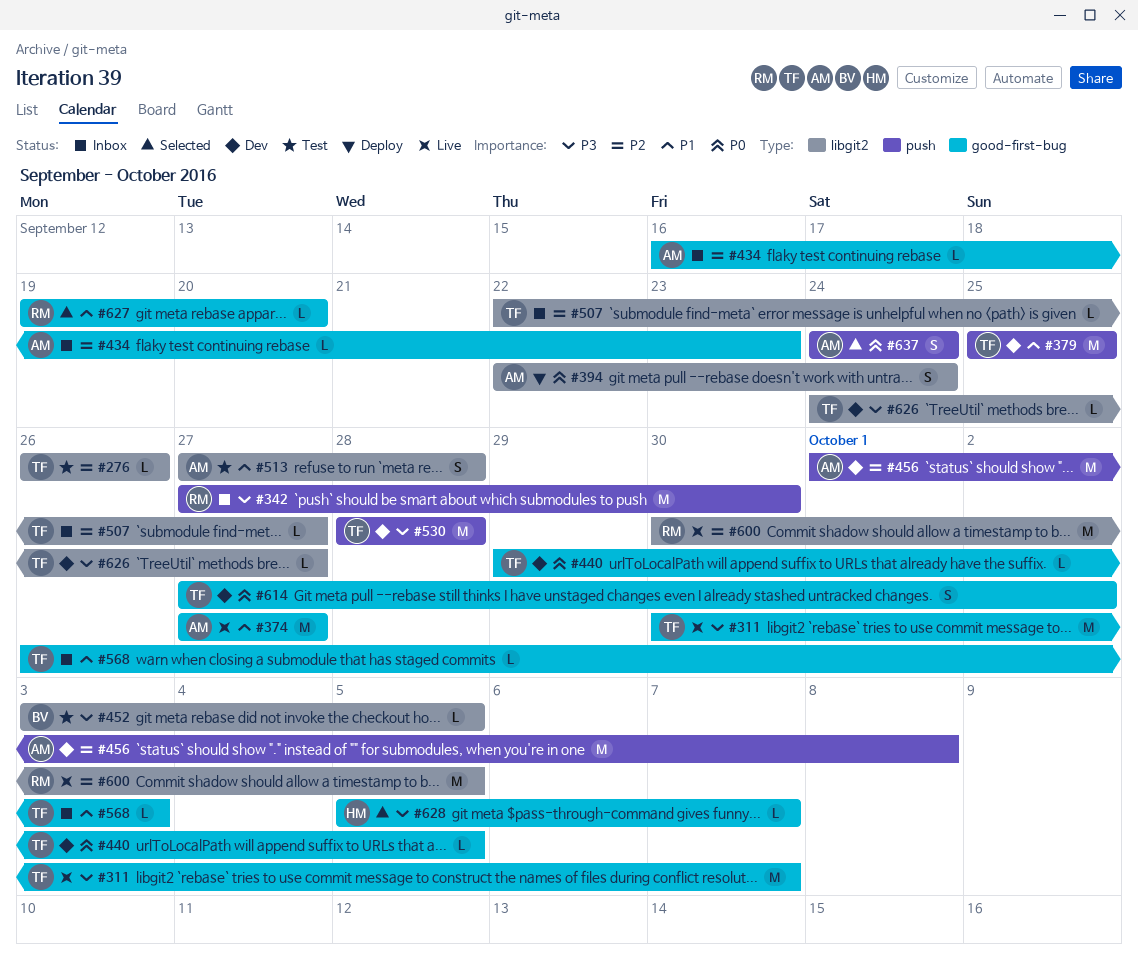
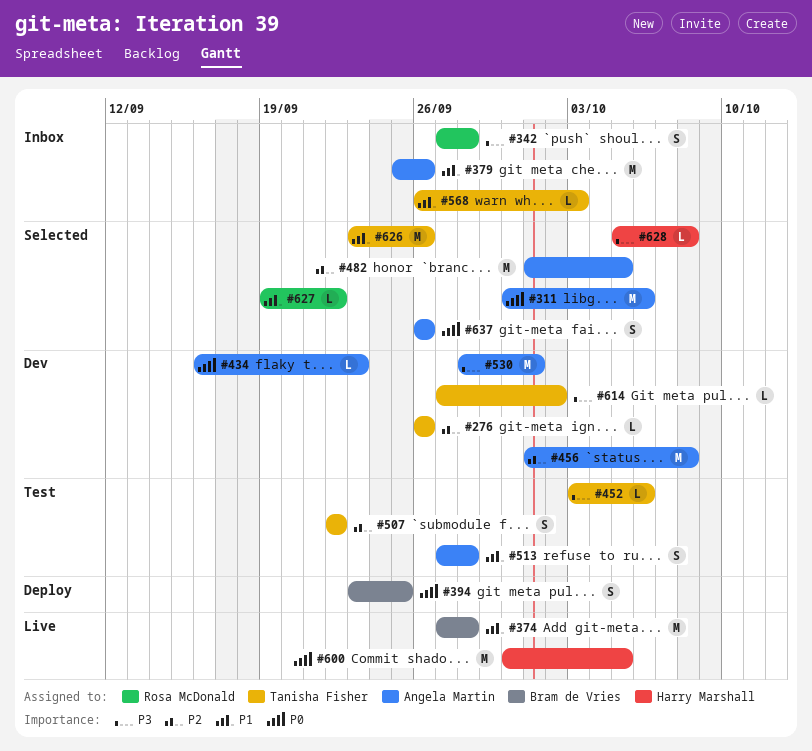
#276, status: Test -> Dev
#311, status: Live -> Selected
#311, owner: Tanisha Fisher -> Angela Martin
#311, priority: P3 -> P0
#311, due: Oct 7 -> Oct 6
#342, estimate: M -> S
#342, due: Sep 30 -> Sep 28
#374, owner: Angela Martin -> Bram de Vries
#374, due: Sep 27 -> Sep 28
#379, status: Dev -> Inbox
#379, owner: Tanisha Fisher -> Angela Martin
#379, due: Sep 25 -> Sep 26
#394, owner: Angela Martin -> Bram de Vries
#394, start: Sep 22 -> Sep 23
#394, due: Sep 24 -> Sep 25
#434, status: Inbox -> Dev
#434, priority: P2 -> P0
#440: present -> none
#452, owner: Bram de Vries -> Tanisha Fisher
#452, due: Oct 5 -> Oct 6
#482: none -> present
#507, status: Inbox -> Test
#507, estimate: L -> S
#507, due: Sep 27 -> Sep 22
#530, owner: Tanisha Fisher -> Angela Martin
#530, due: Sep 28 -> Oct 1
#600, owner: Rosa McDonald -> Harry Marshall
#600, priority: P2 -> P0
#614, priority: P0 -> P3
#614, estimate: S -> L
#626, status: Dev -> Selected
#626, priority: P3 -> P1
#626, estimate: L -> M
#626, start: Sep 24 -> Sep 23
#626, due: Sep 27 -> Sep 26
#627, due: Sep 20 -> Sep 22
#628, due: Oct 7 -> Oct 8
#637, start: Sep 24 -> Sep 26
#637, due: Sep 24 -> Sep 26

